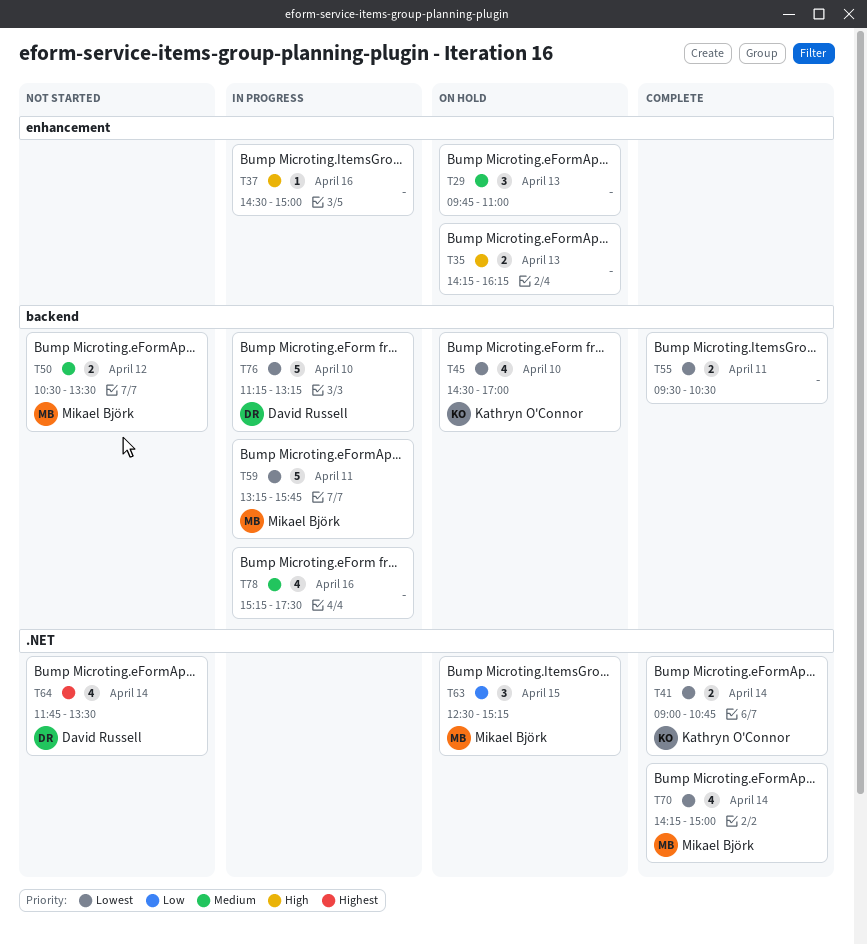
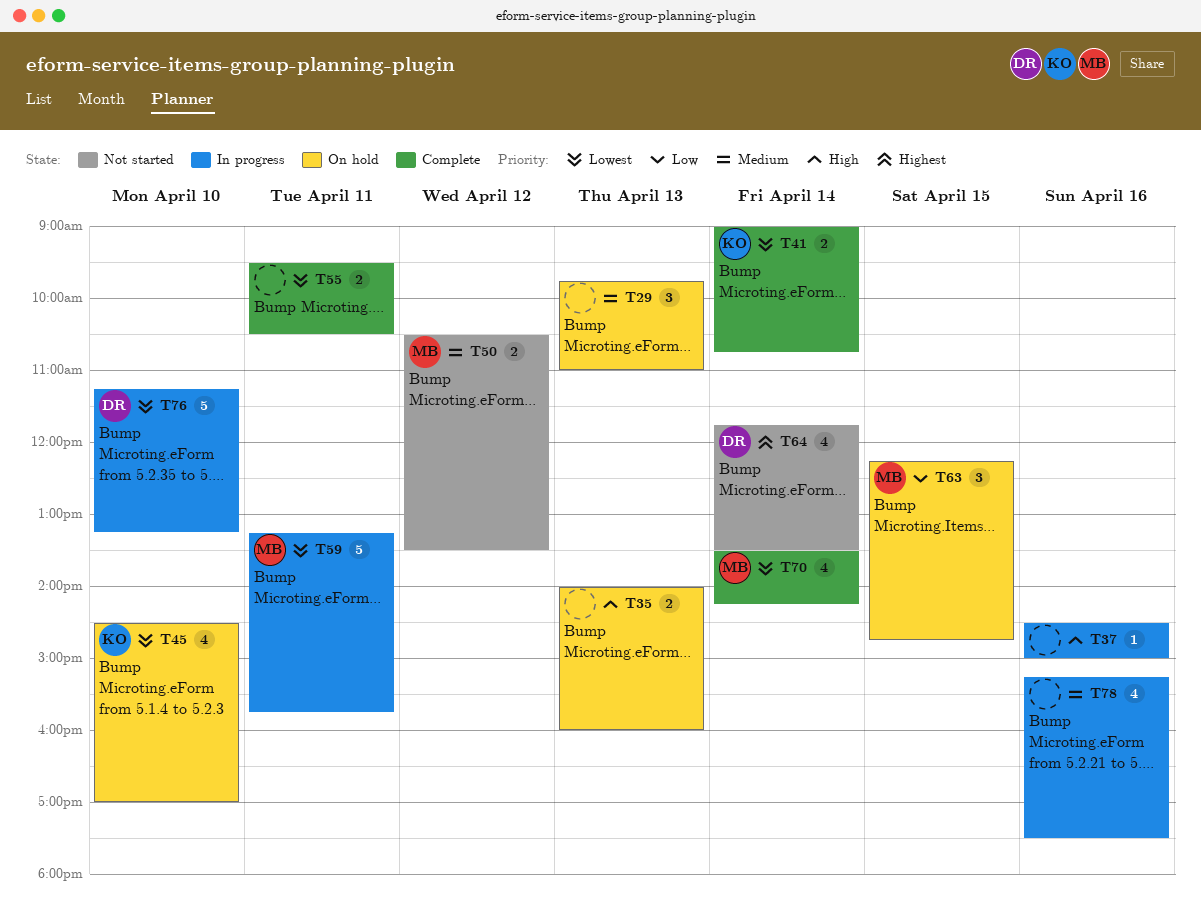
T35, begins: 14:15 -> 14:00
T35, ends: 16:15 -> 16:00
T63, begins: 12:30 -> 12:15
T63, ends: 15:15 -> 14:45
T70, begins: 14:15 -> 13:30
T70, ends: 15:00 -> 14:15

